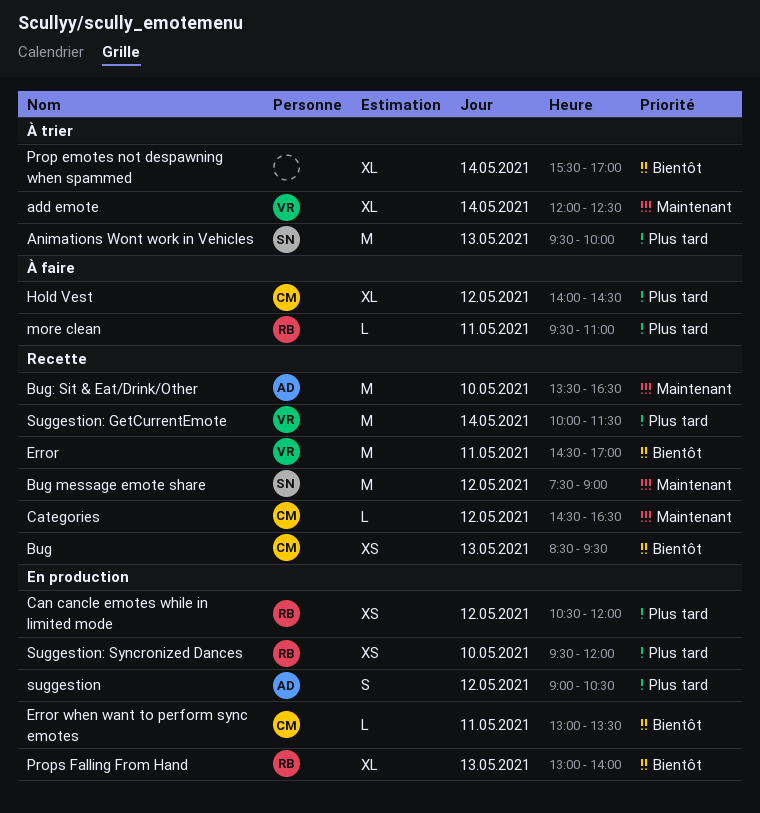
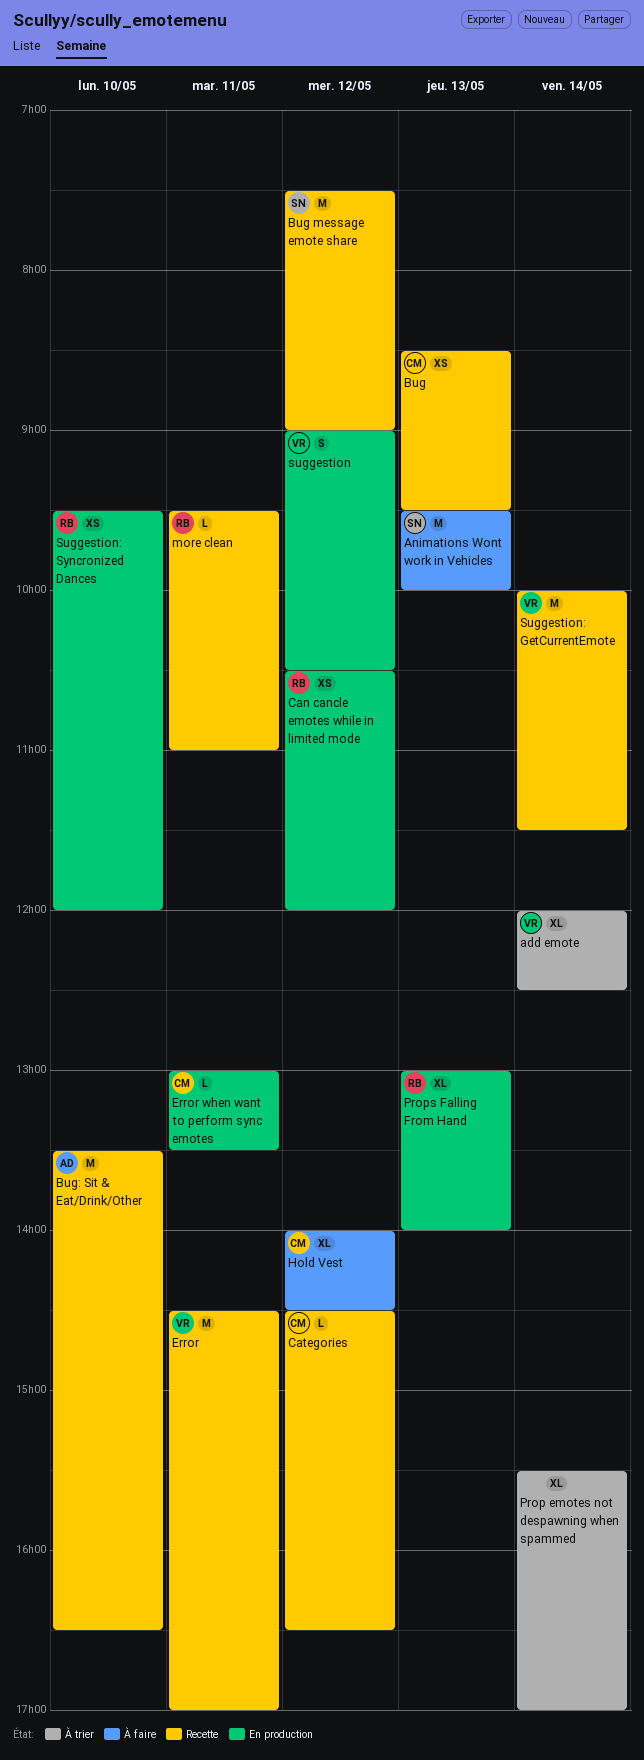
Animations Wont work in Vehicles, status: À trier -> À faire
more clean, status: À faire -> Recette
suggestion, owner: AD -> VR

